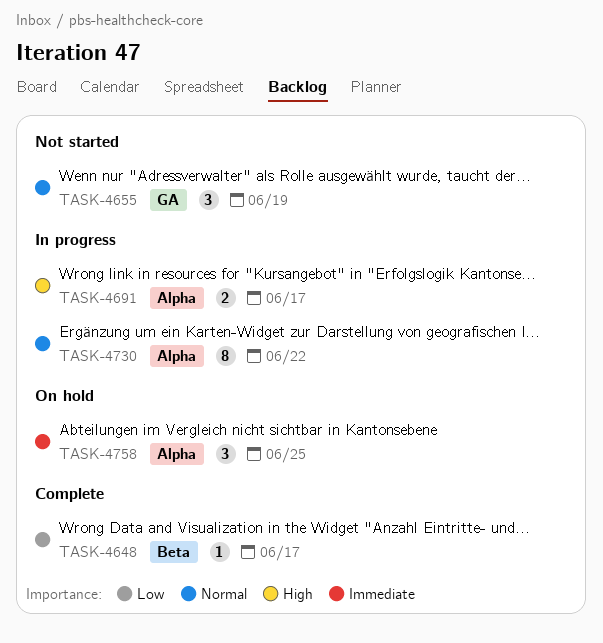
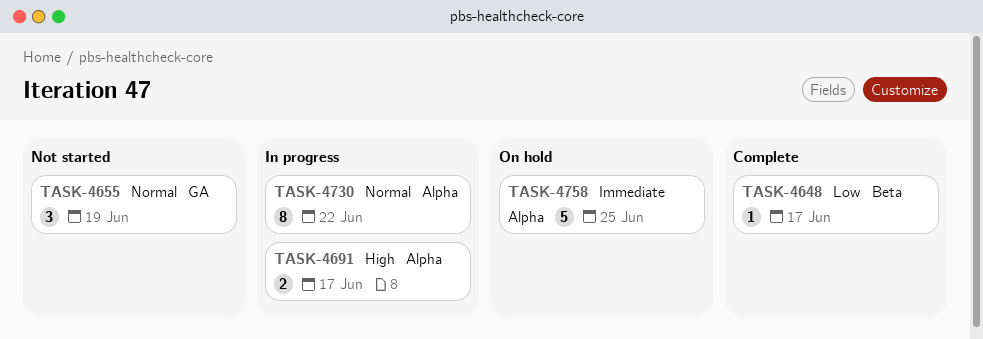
TASK-4758, estimate: 3 -> 5

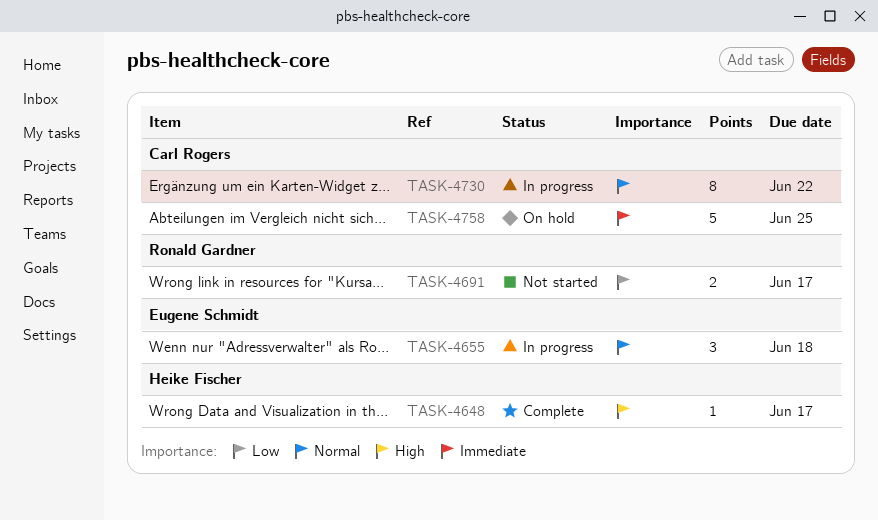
TASK-4648, priority: Low -> High
TASK-4655, status: Not started -> In progress
TASK-4655, due: Jun 19 -> Jun 18
TASK-4691, status: In progress -> Not started
TASK-4691, priority: High -> Low

